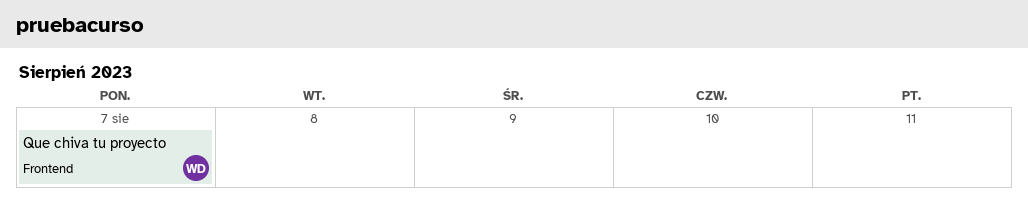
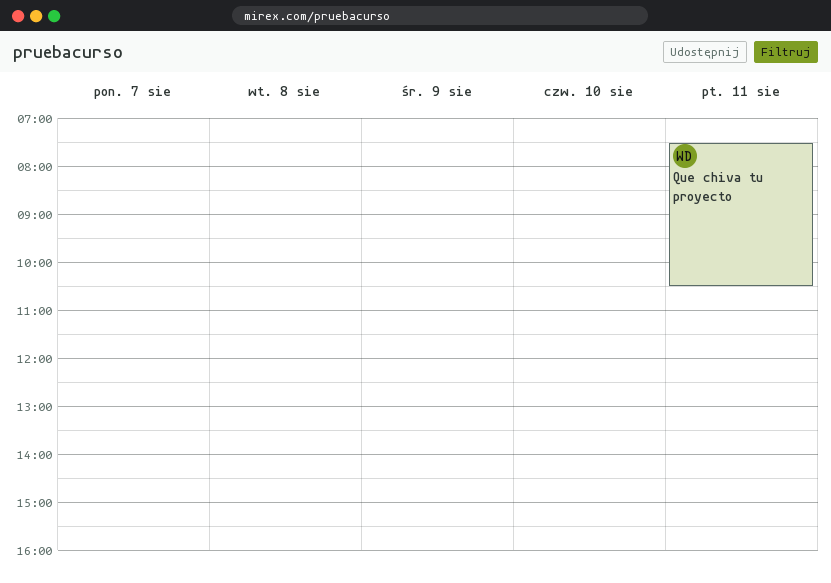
Que chiva tu proyecto, day: Aug 7 -> Aug 11

